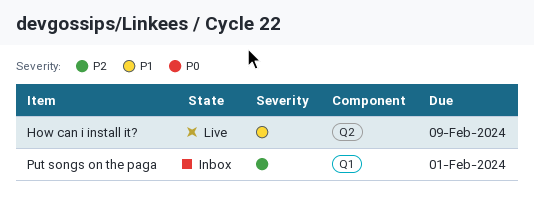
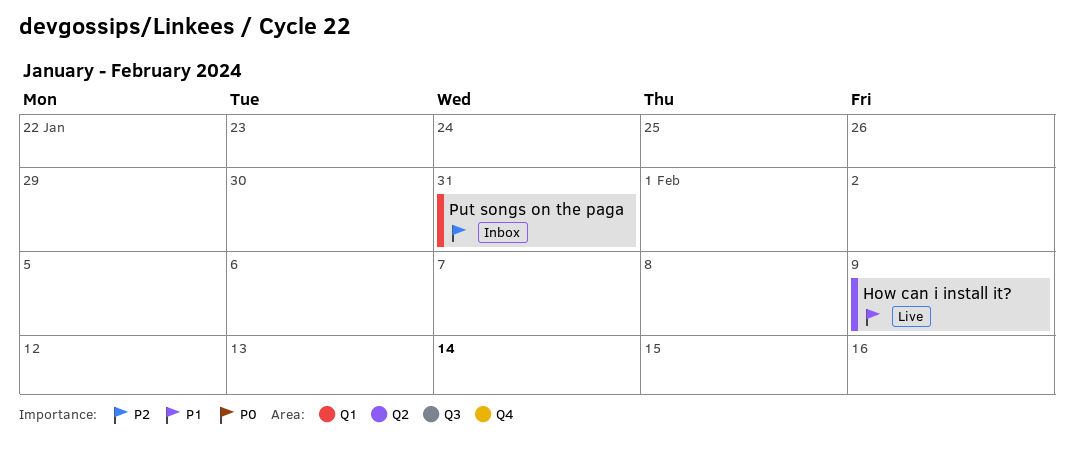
Put songs on the paga, due: Feb 1 -> Jan 31

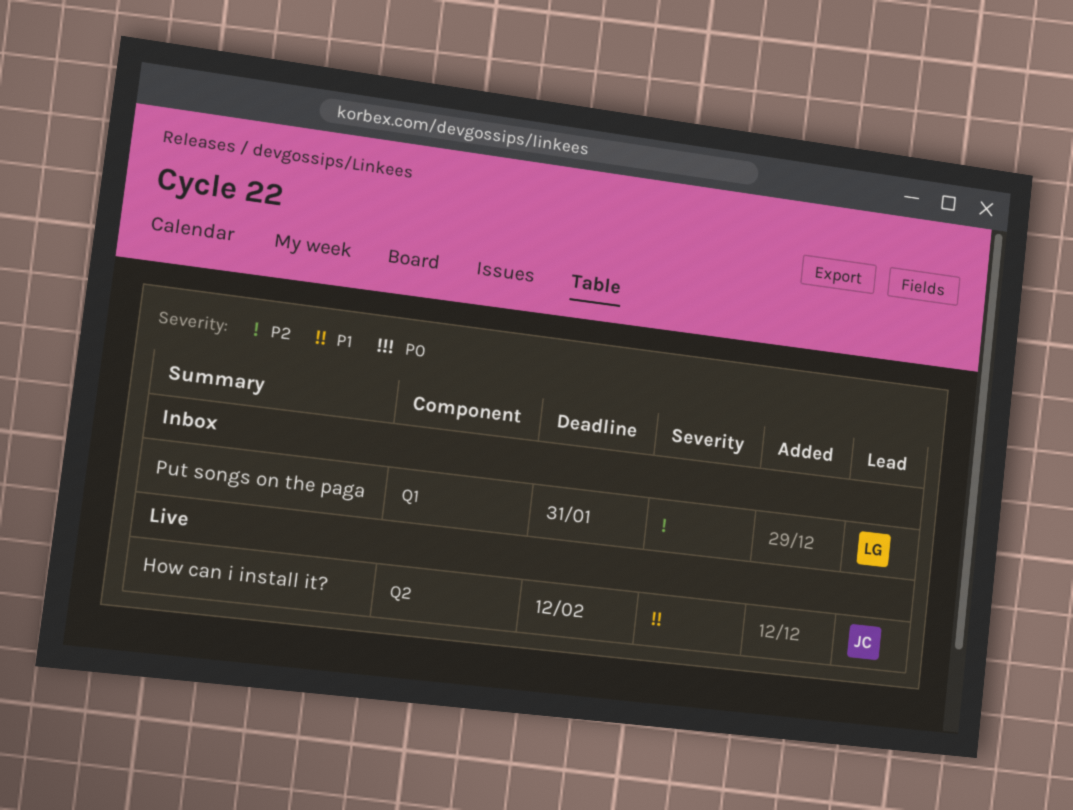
How can i install it?, due: Feb 9 -> Feb 12

